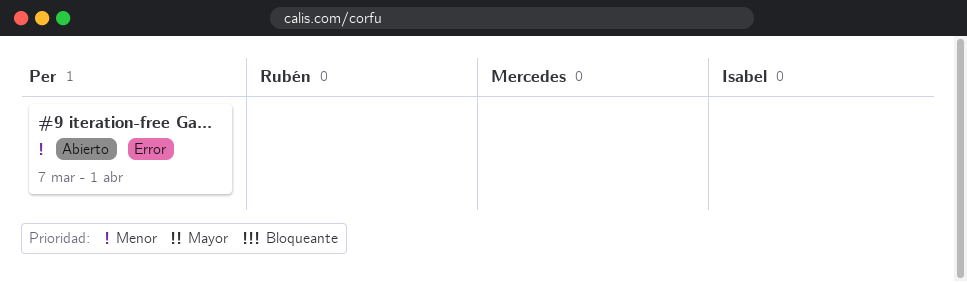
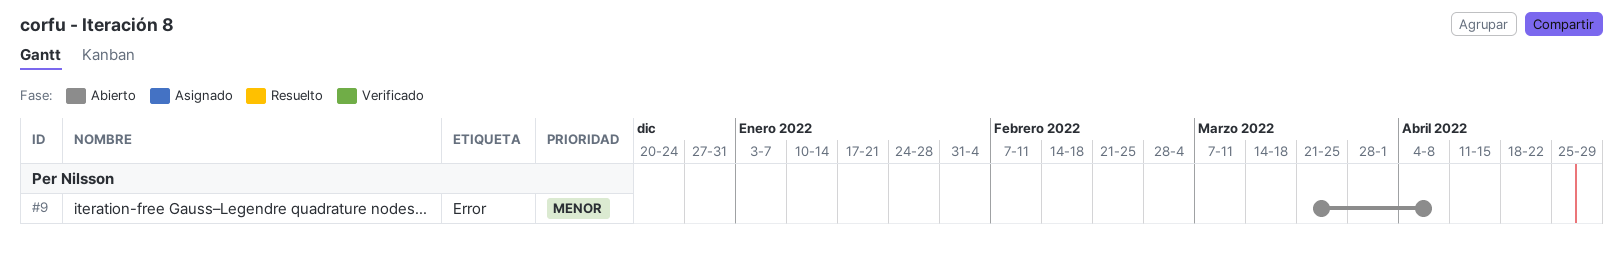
#9, start: Mar 7 -> Mar 21
#9, due: Apr 1 -> Apr 8

